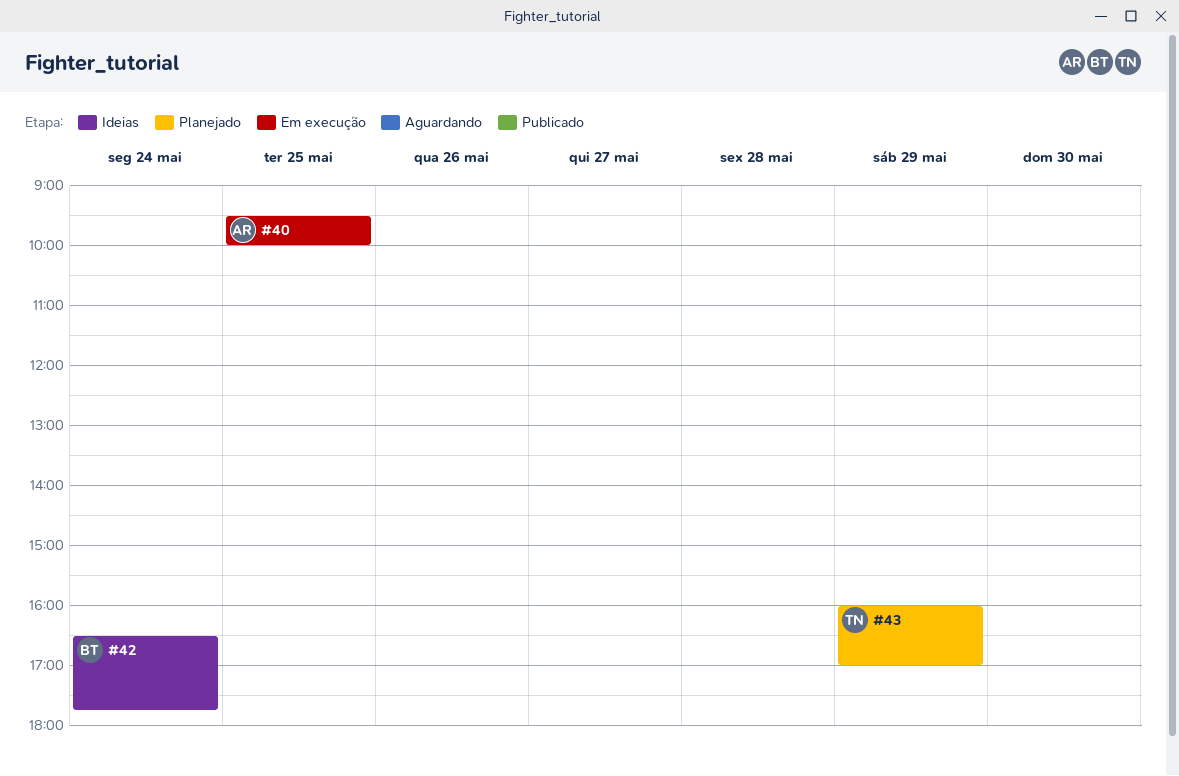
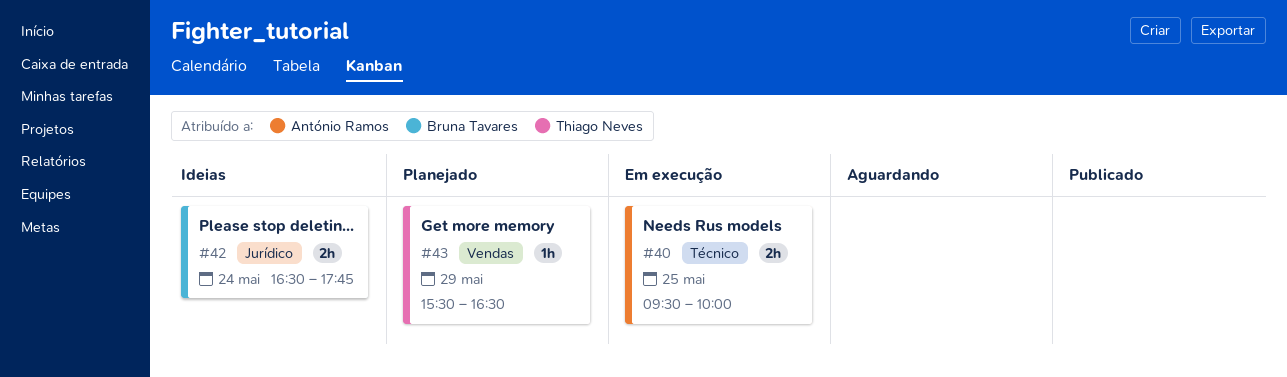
#43, begins: 16:00 -> 15:30
#43, ends: 17:00 -> 16:30

